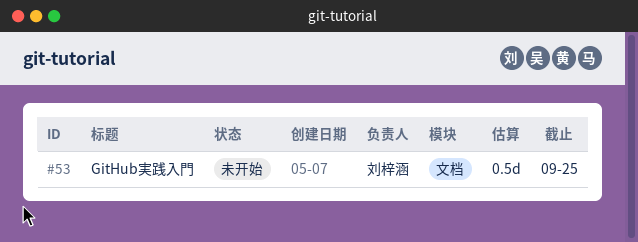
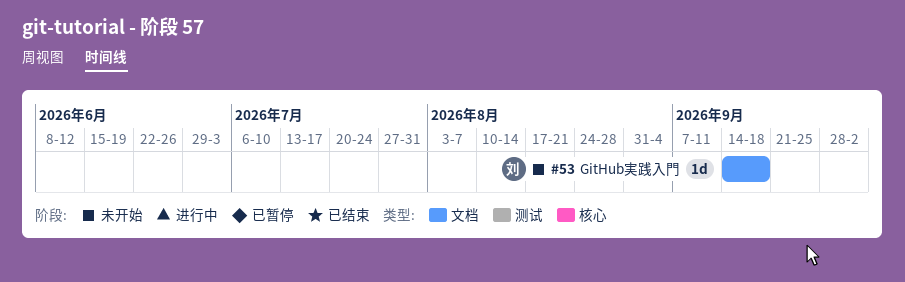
#53, estimate: 0.5d -> 1d
#53, due: Sep 25 -> Sep 18

